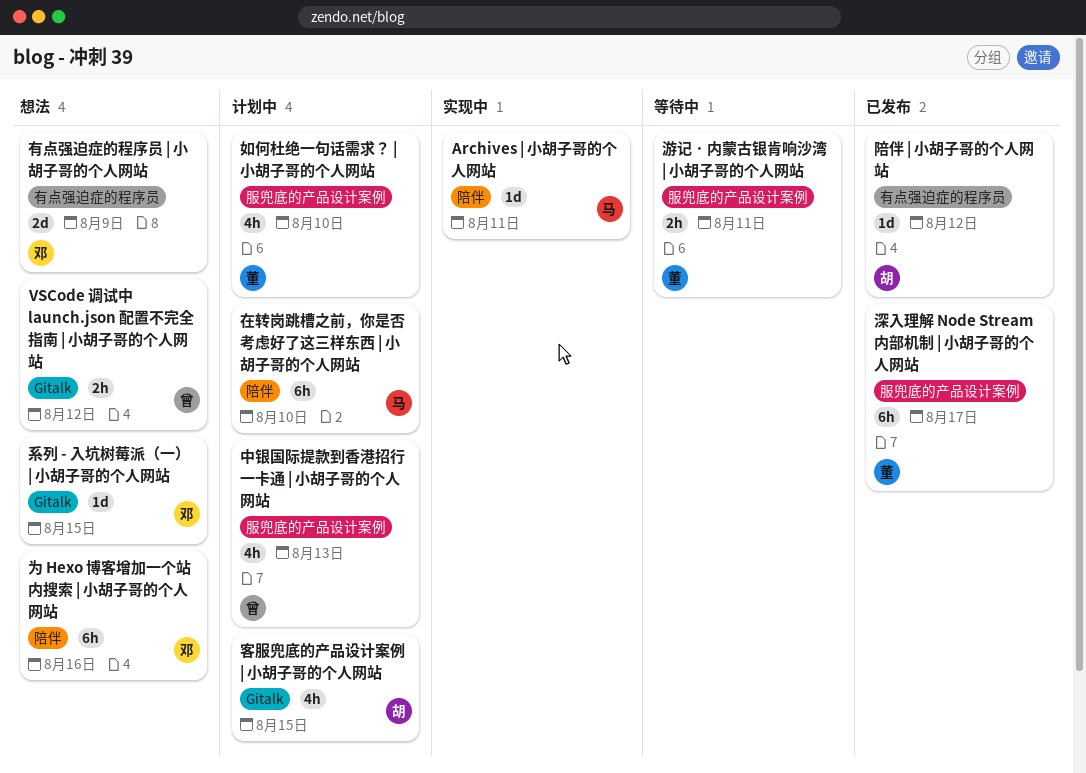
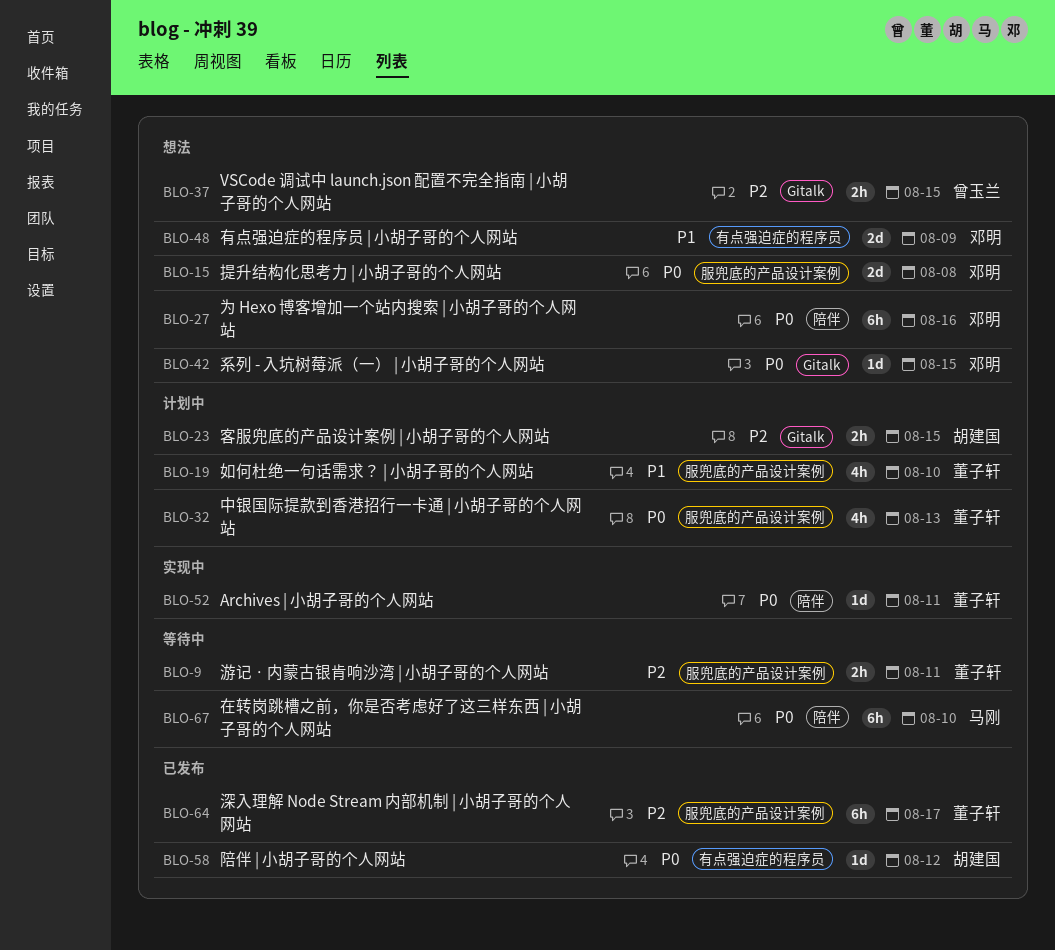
Archives | 小胡子哥的个人网站, owner: 马刚 -> 董子轩
VSCode 调试中 launch.json 配置不完全指南 | 小胡子哥的个人网站, due: Aug 12 -> Aug 15
中银国际提款到香港招行一卡通 | 小胡子哥的个人网站, owner: 曾玉兰 -> 董子轩
在转岗跳槽之前，你是否考虑好了这三样东西 | 小胡子哥的个人网站, status: 计划中 -> 等待中
客服兜底的产品设计案例 | 小胡子哥的个人网站, estimate: 4h -> 2h
提升结构化思考力 | 小胡子哥的个人网站: none -> present

